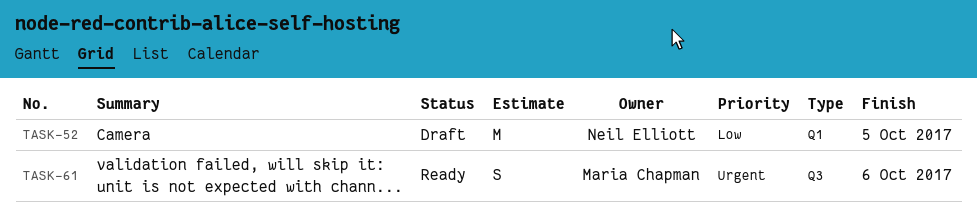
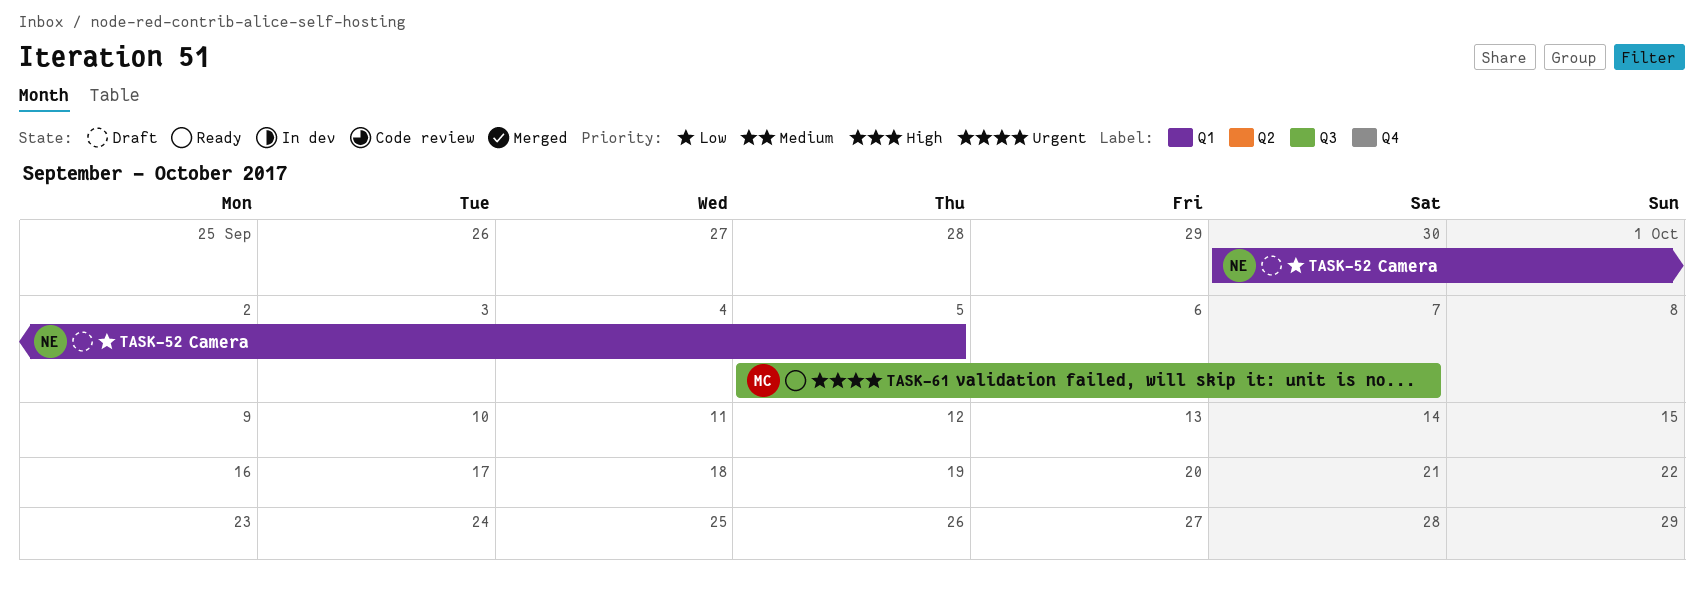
TASK-61, due: Oct 6 -> Oct 7

